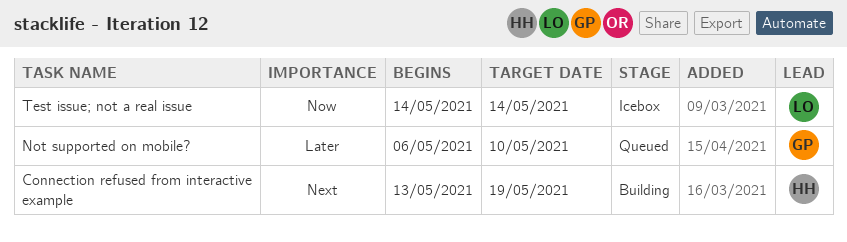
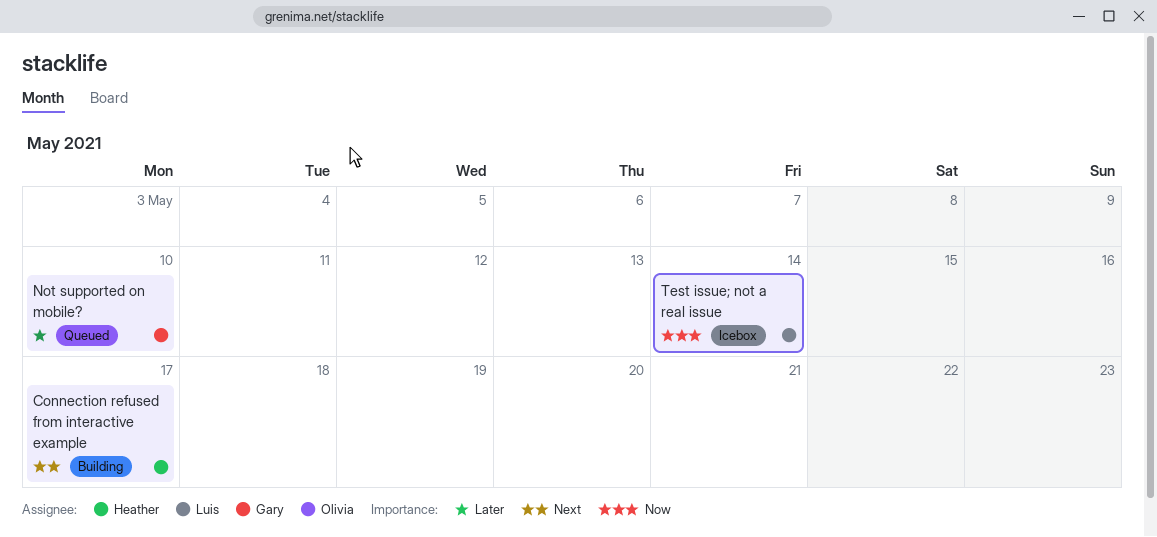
Connection refused from interactive example, due: May 19 -> May 17

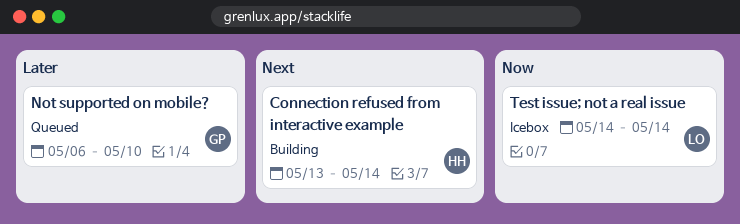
Connection refused from interactive example, due: May 17 -> May 14

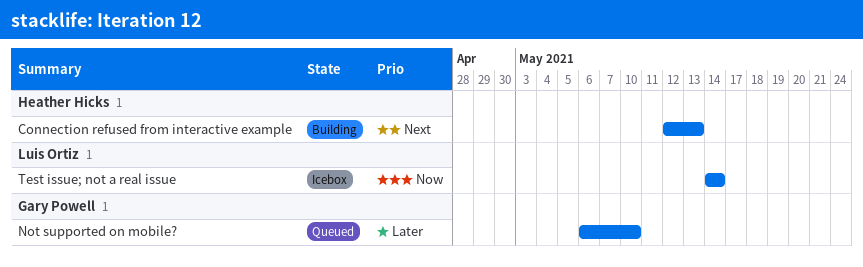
Connection refused from interactive example, start: May 13 -> May 12
Connection refused from interactive example, due: May 14 -> May 13

